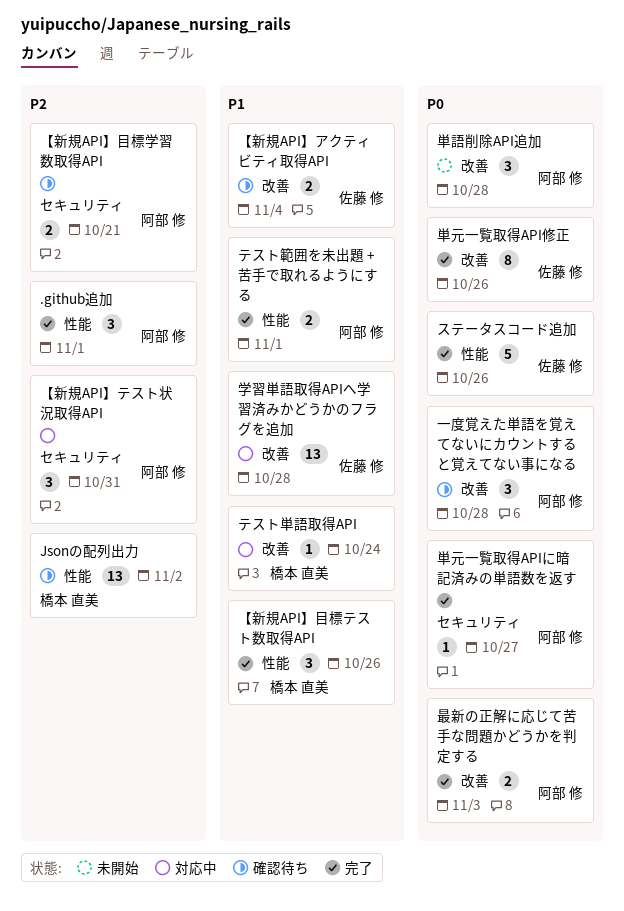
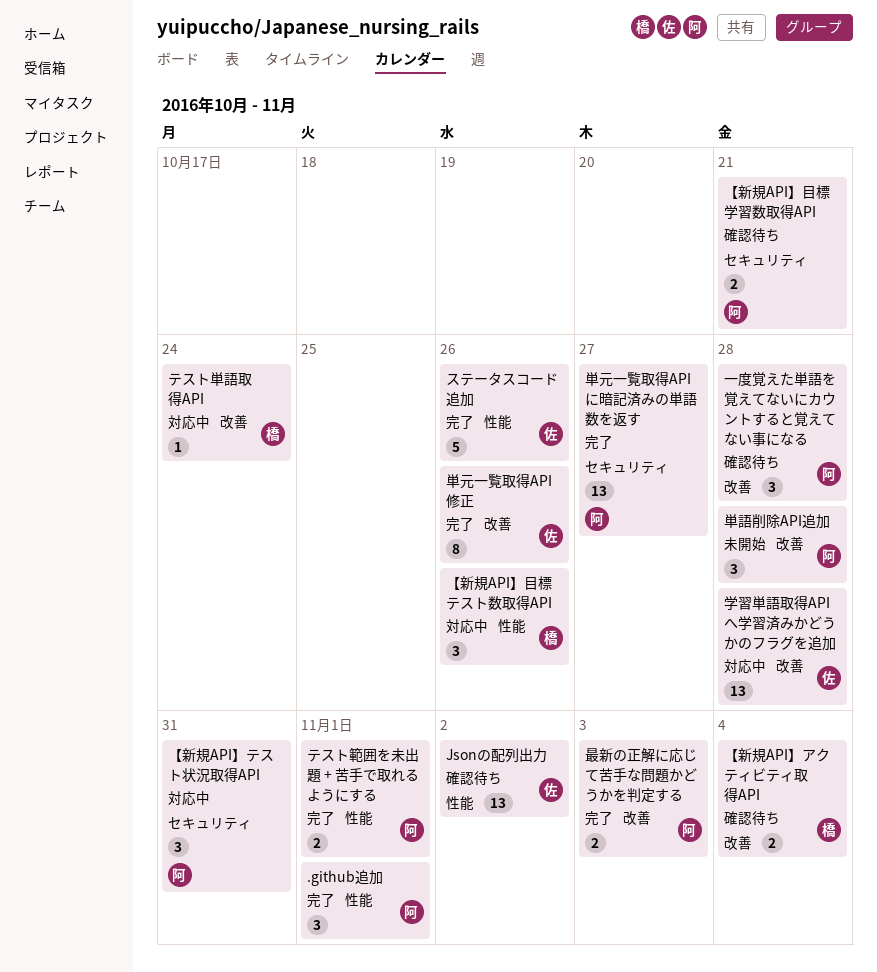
Jsonの配列出力, owner: 橋本 直美 -> 佐藤 修
【新規API】アクティビティ取得API, owner: 佐藤 修 -> 橋本 直美
【新規API】目標テスト数取得API, status: 完了 -> 対応中
単元一覧取得APIに暗記済みの単語数を返す, estimate: 1 -> 13

